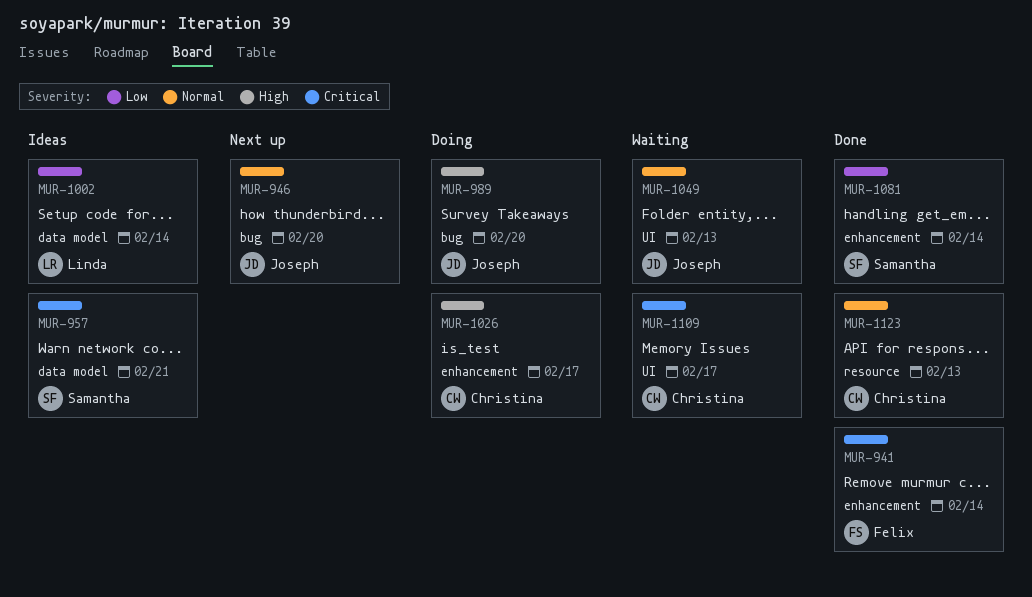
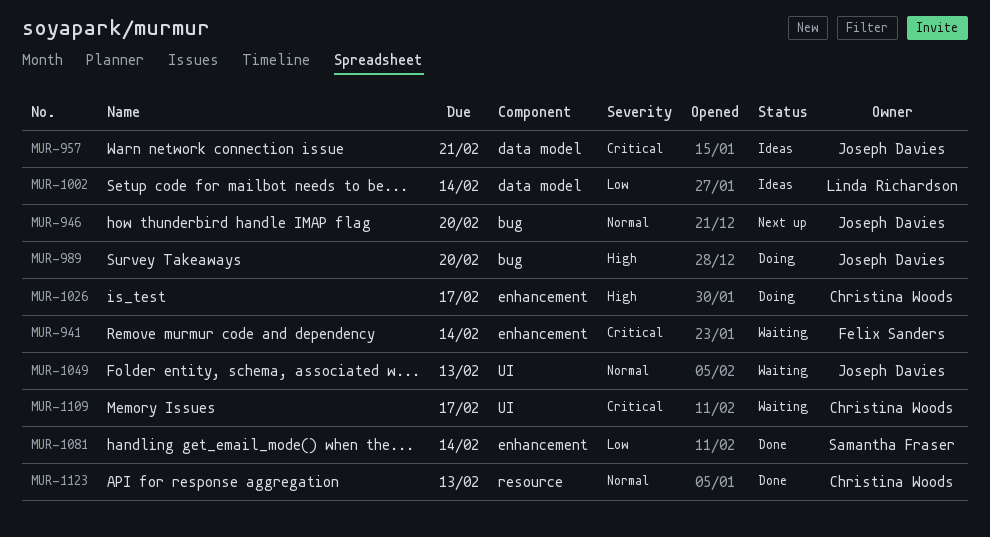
MUR-941, status: Done -> Waiting
MUR-957, owner: Samantha Fraser -> Joseph Davies

